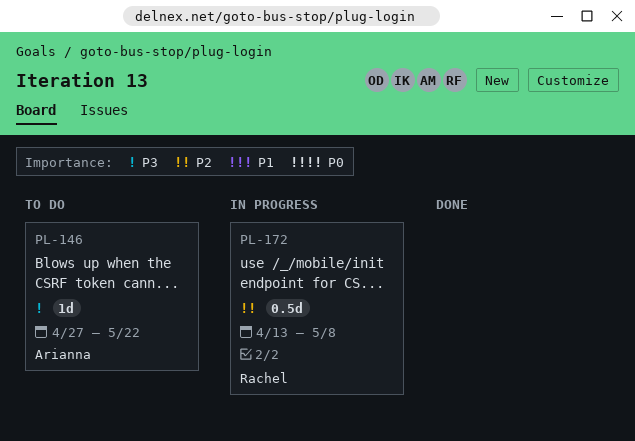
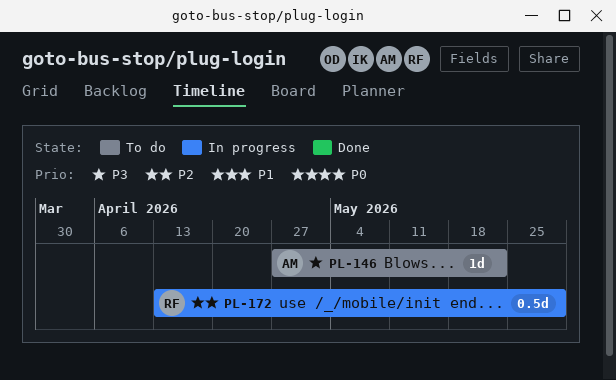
PL-172, due: May 8 -> May 29

